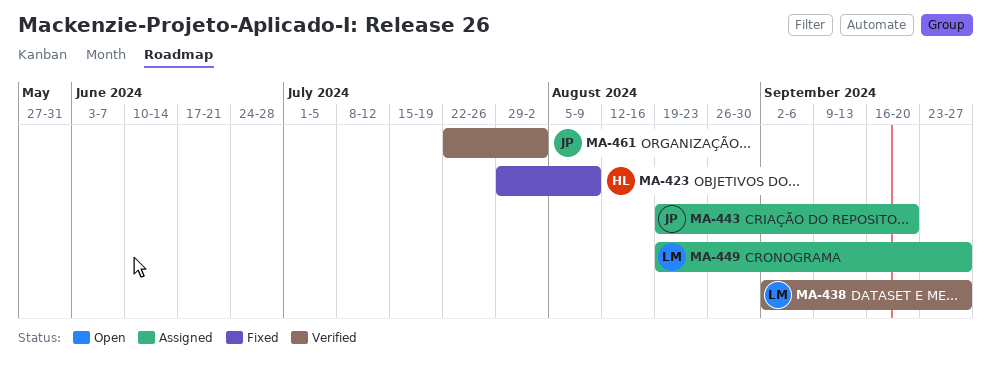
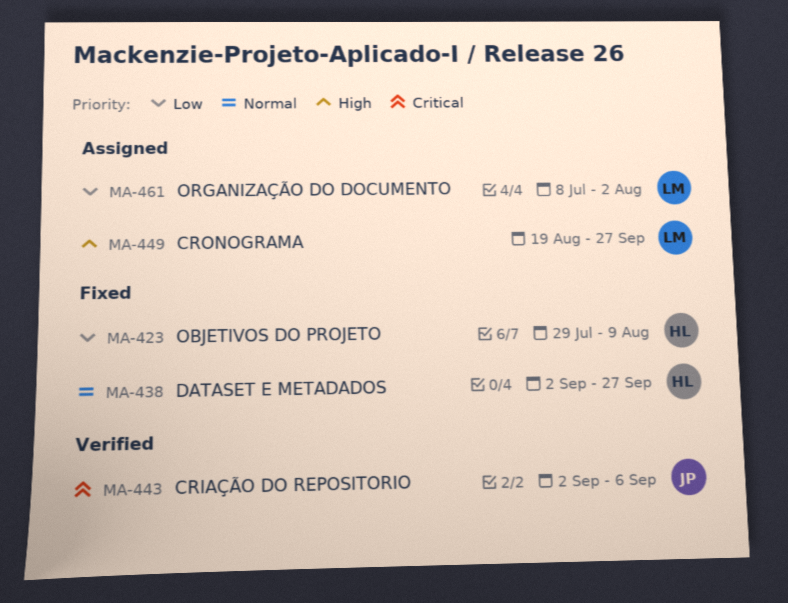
MA-438, status: Verified -> Fixed
MA-438, owner: LM -> HL
MA-443, status: Assigned -> Verified
MA-443, start: Aug 19 -> Sep 2
MA-443, due: Sep 20 -> Sep 6
MA-461, status: Verified -> Assigned
MA-461, owner: JP -> LM
MA-461, start: Jul 22 -> Jul 8

